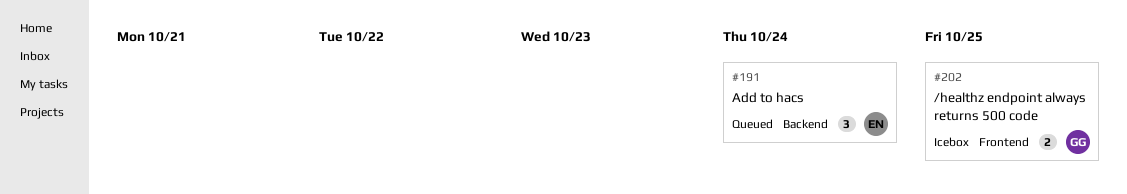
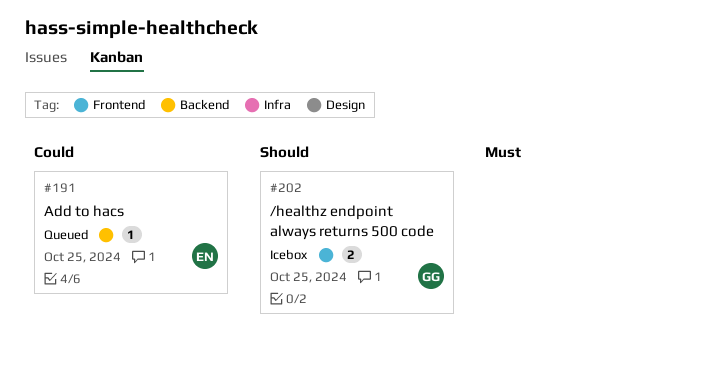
#191, estimate: 3 -> 1
#191, due: Oct 24 -> Oct 25

